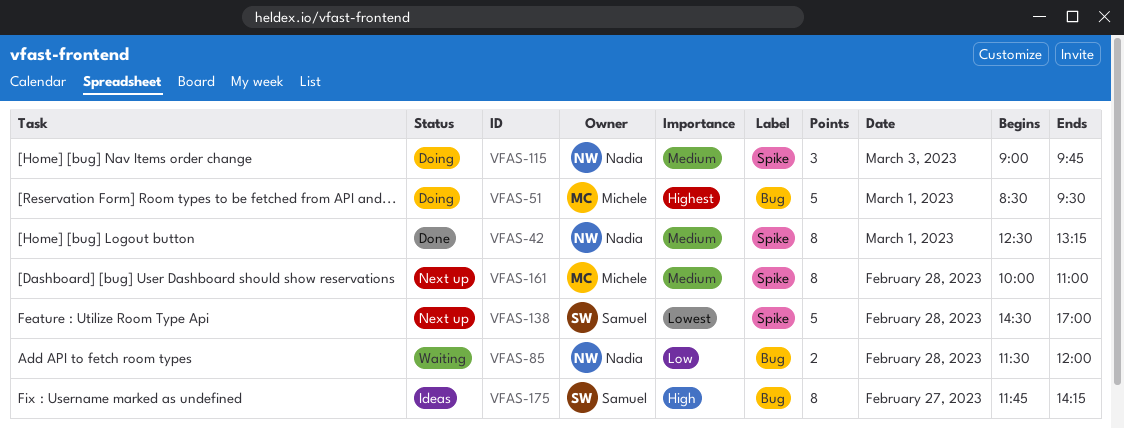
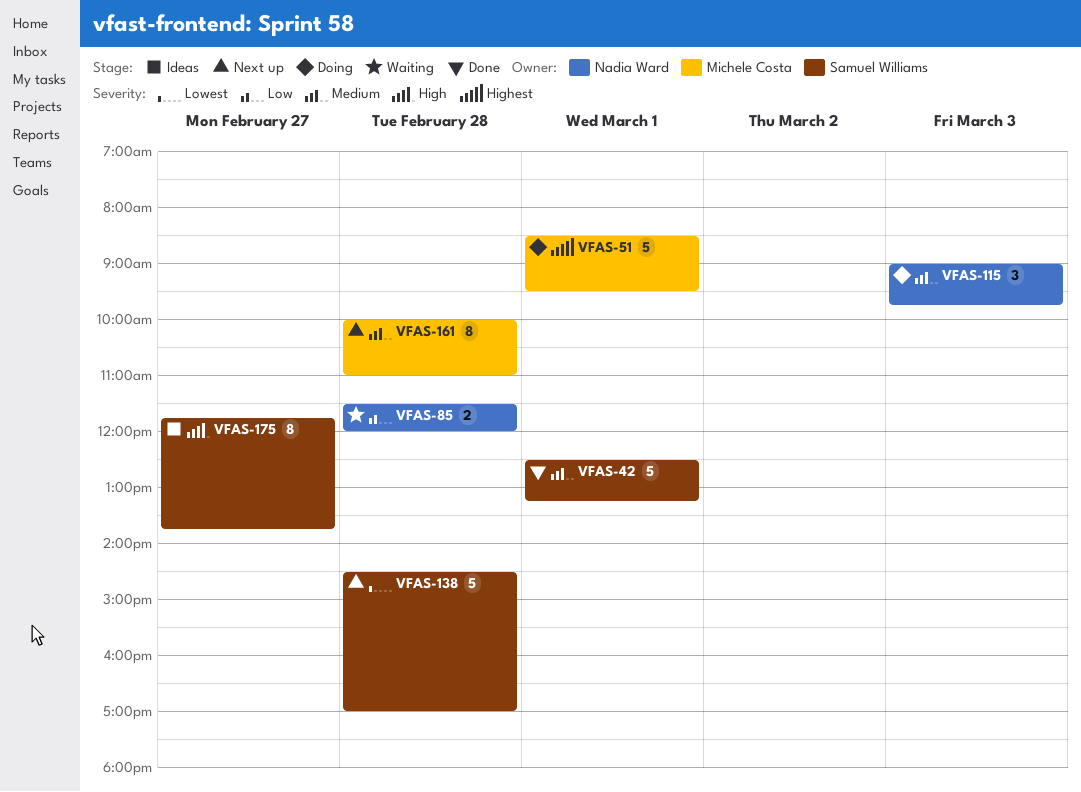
VFAS-42, owner: Nadia Ward -> Samuel Williams
VFAS-42, estimate: 8 -> 5
VFAS-175, ends: 14:15 -> 13:45

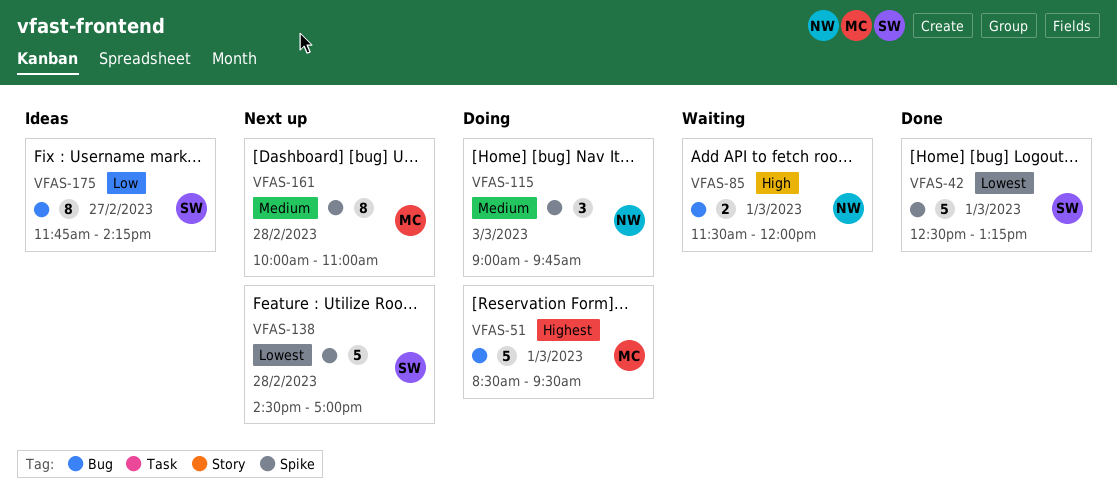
VFAS-42, priority: Medium -> Lowest
VFAS-85, priority: Low -> High
VFAS-85, day: Feb 28 -> Mar 1
VFAS-175, priority: High -> Low
VFAS-175, ends: 13:45 -> 14:15

